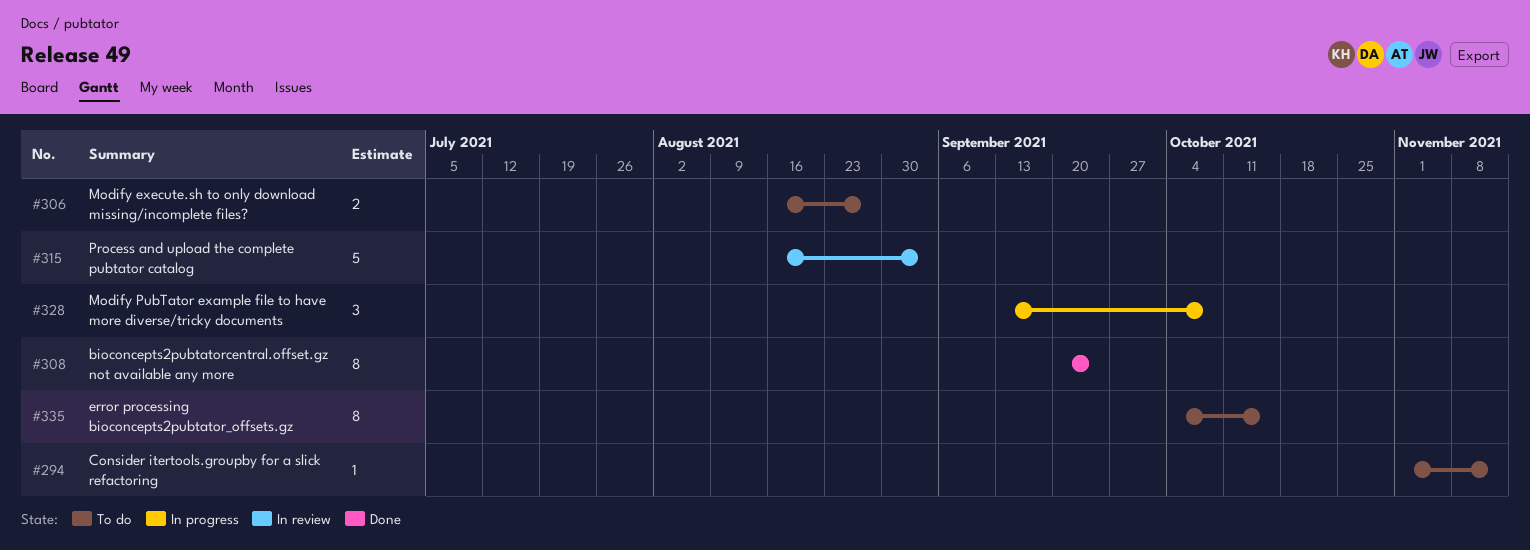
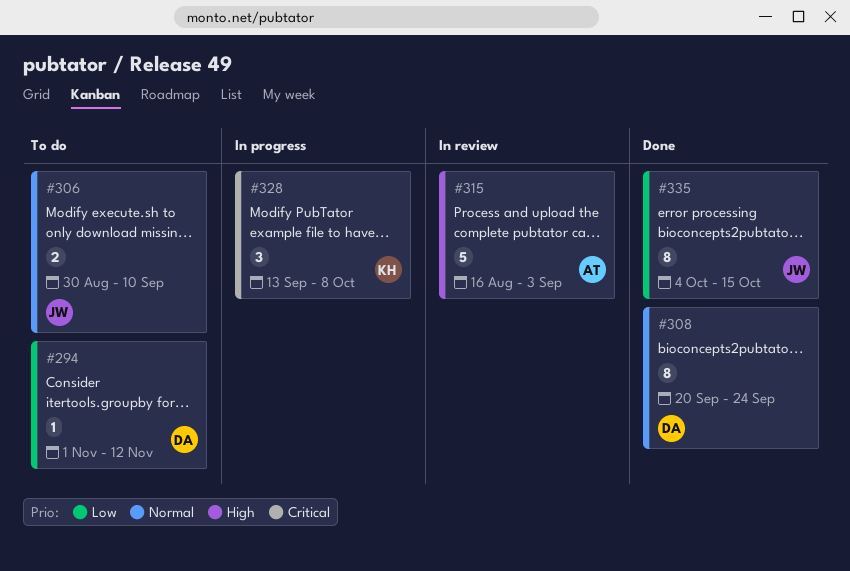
#306, start: Aug 16 -> Aug 30
#306, due: Aug 27 -> Sep 10
#335, status: To do -> Done

